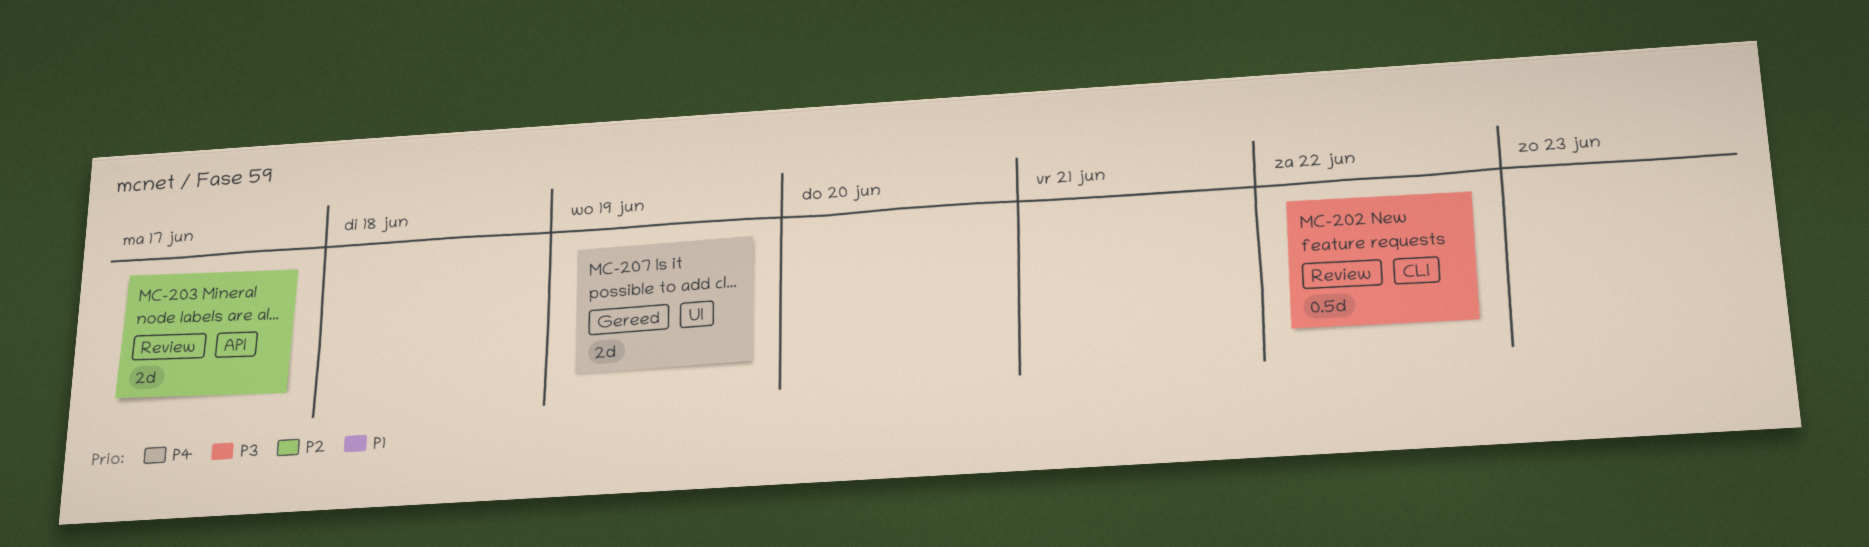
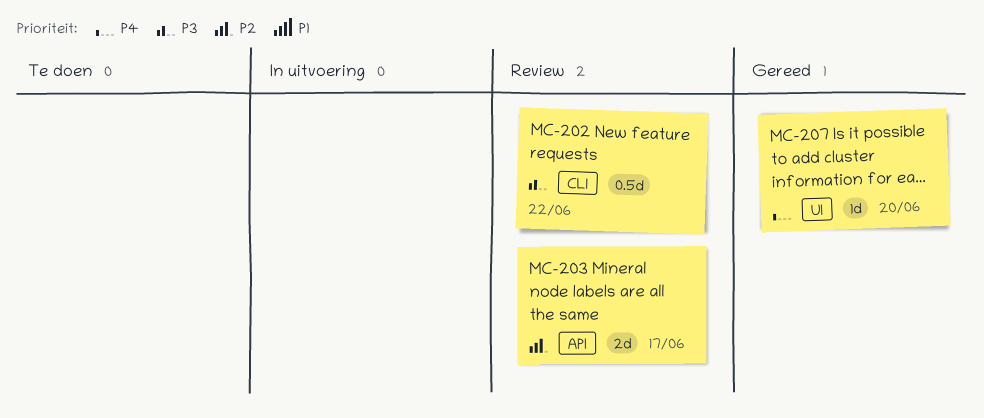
MC-207, estimate: 2d -> 1d
MC-207, due: Jun 19 -> Jun 20

